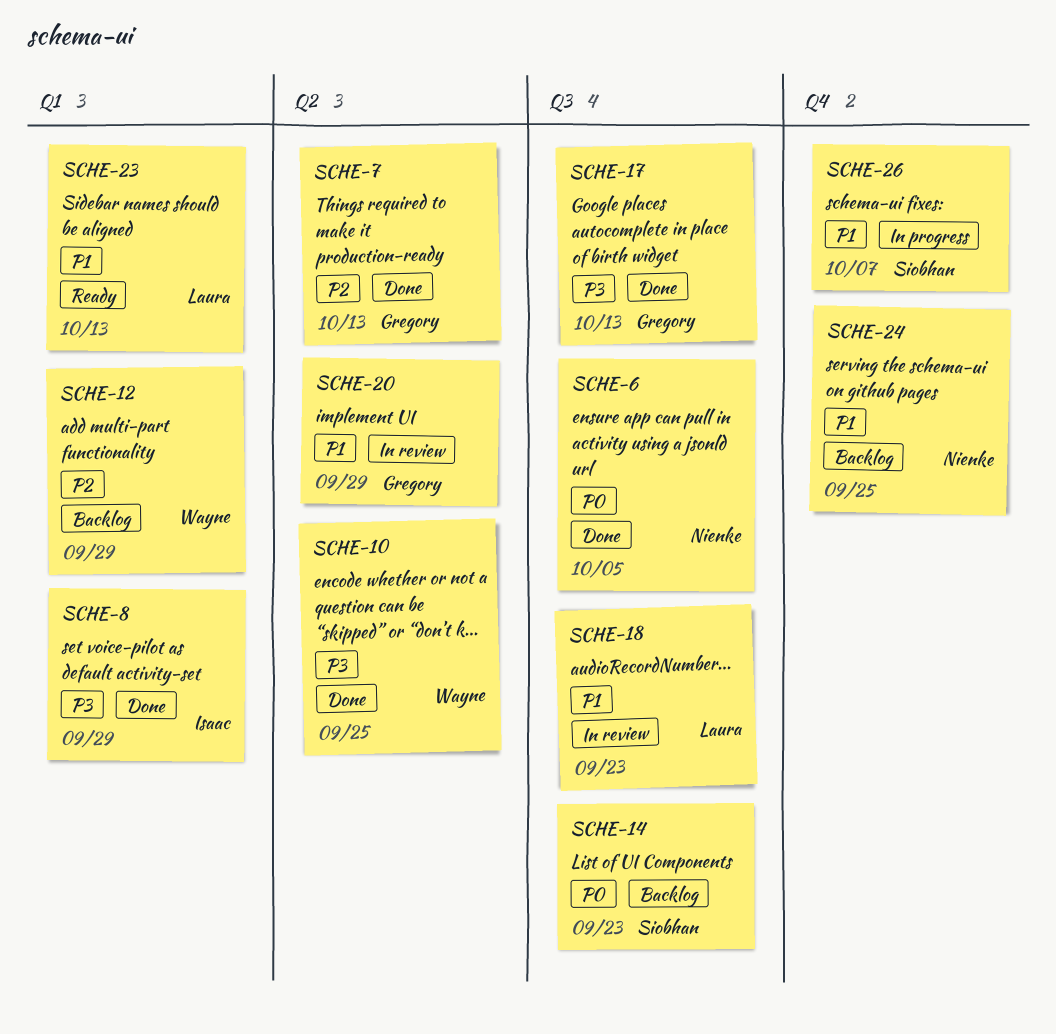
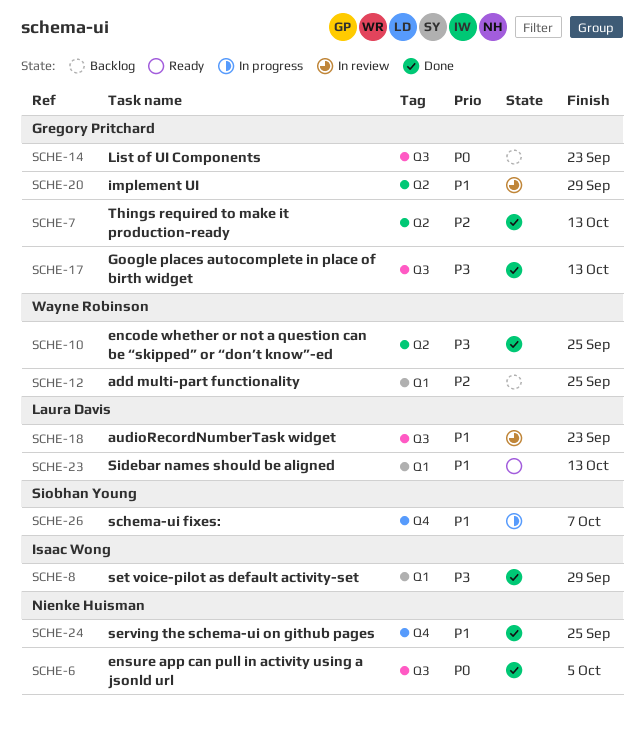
SCHE-12, due: Sep 29 -> Sep 25
SCHE-14, owner: Siobhan Young -> Gregory Pritchard
SCHE-24, status: Backlog -> Done

